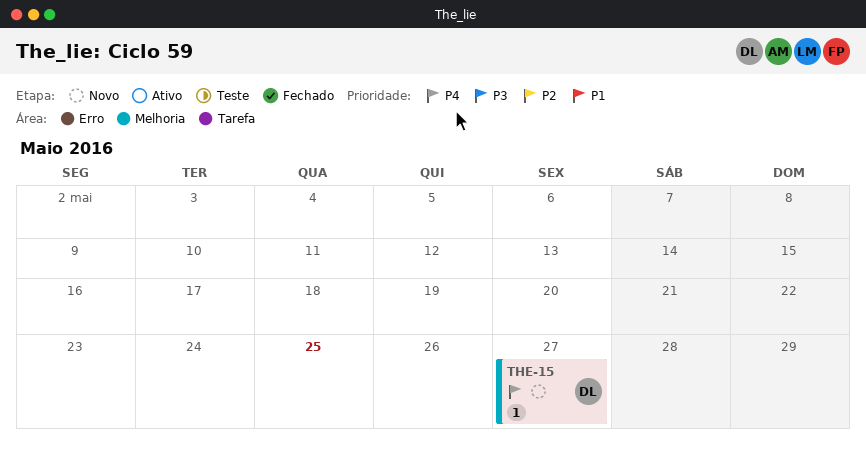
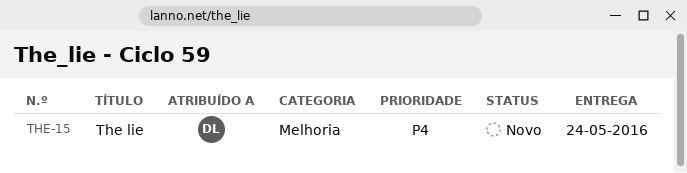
THE-15, due: May 27 -> May 24

